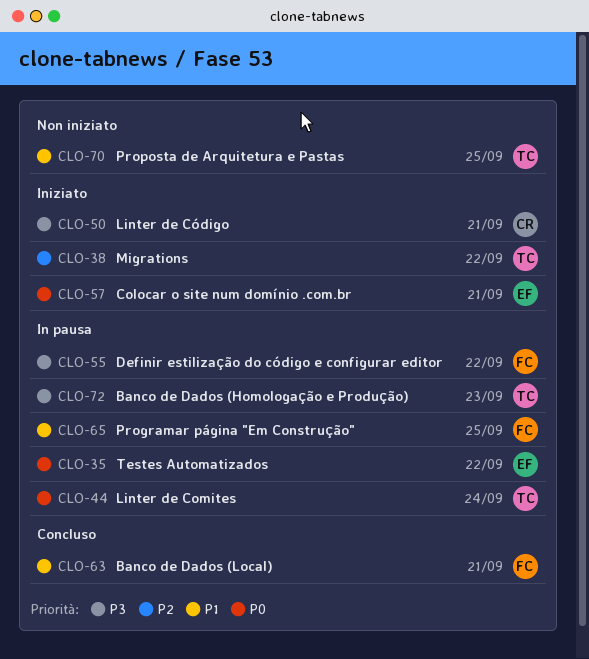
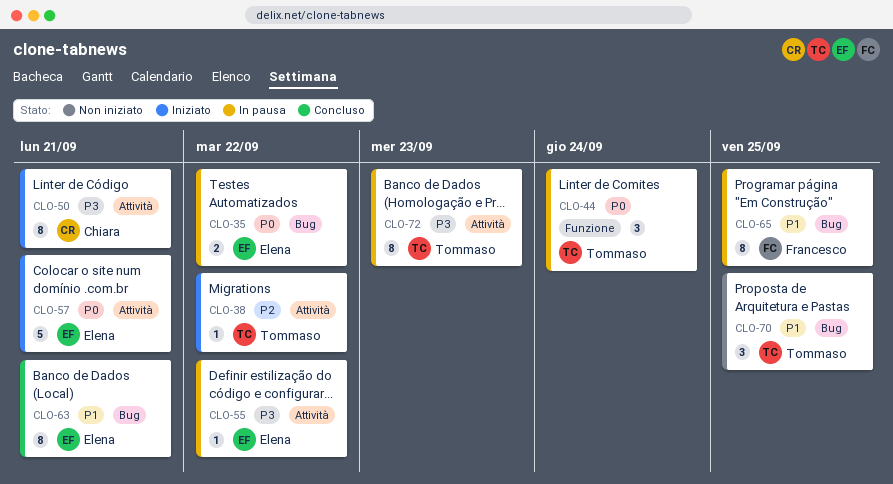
CLO-55, owner: Francesco -> Elena
CLO-63, owner: Francesco -> Elena

